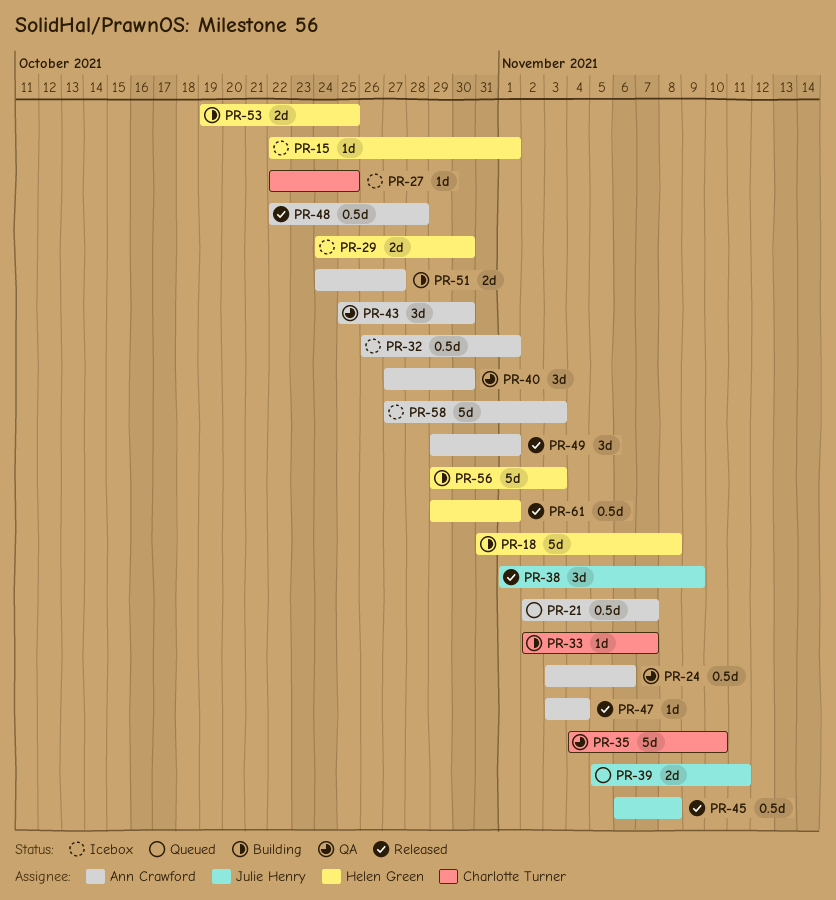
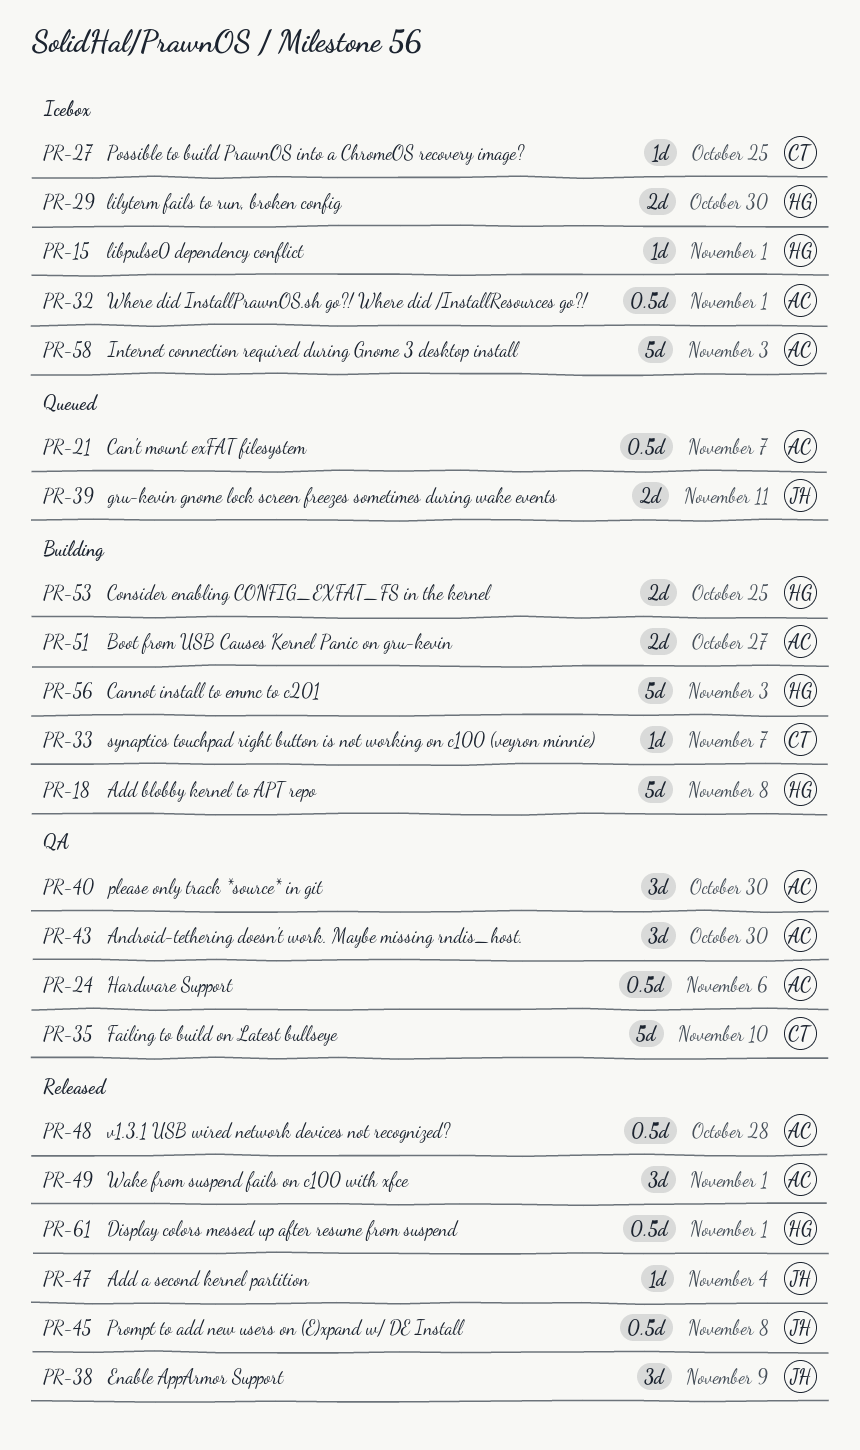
PR-47, owner: Ann Crawford -> Julie Henry

